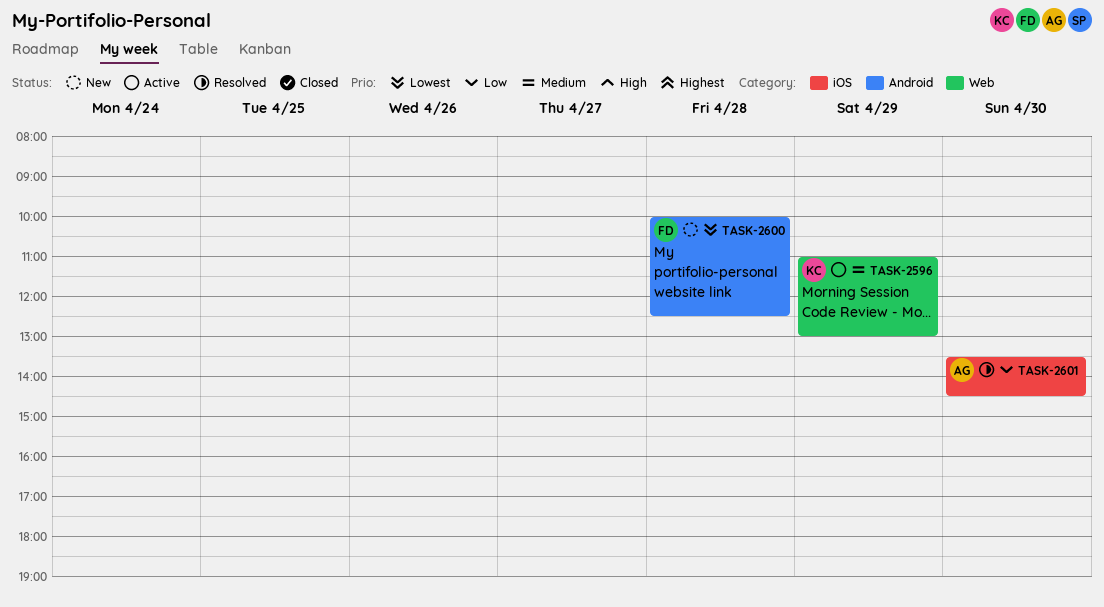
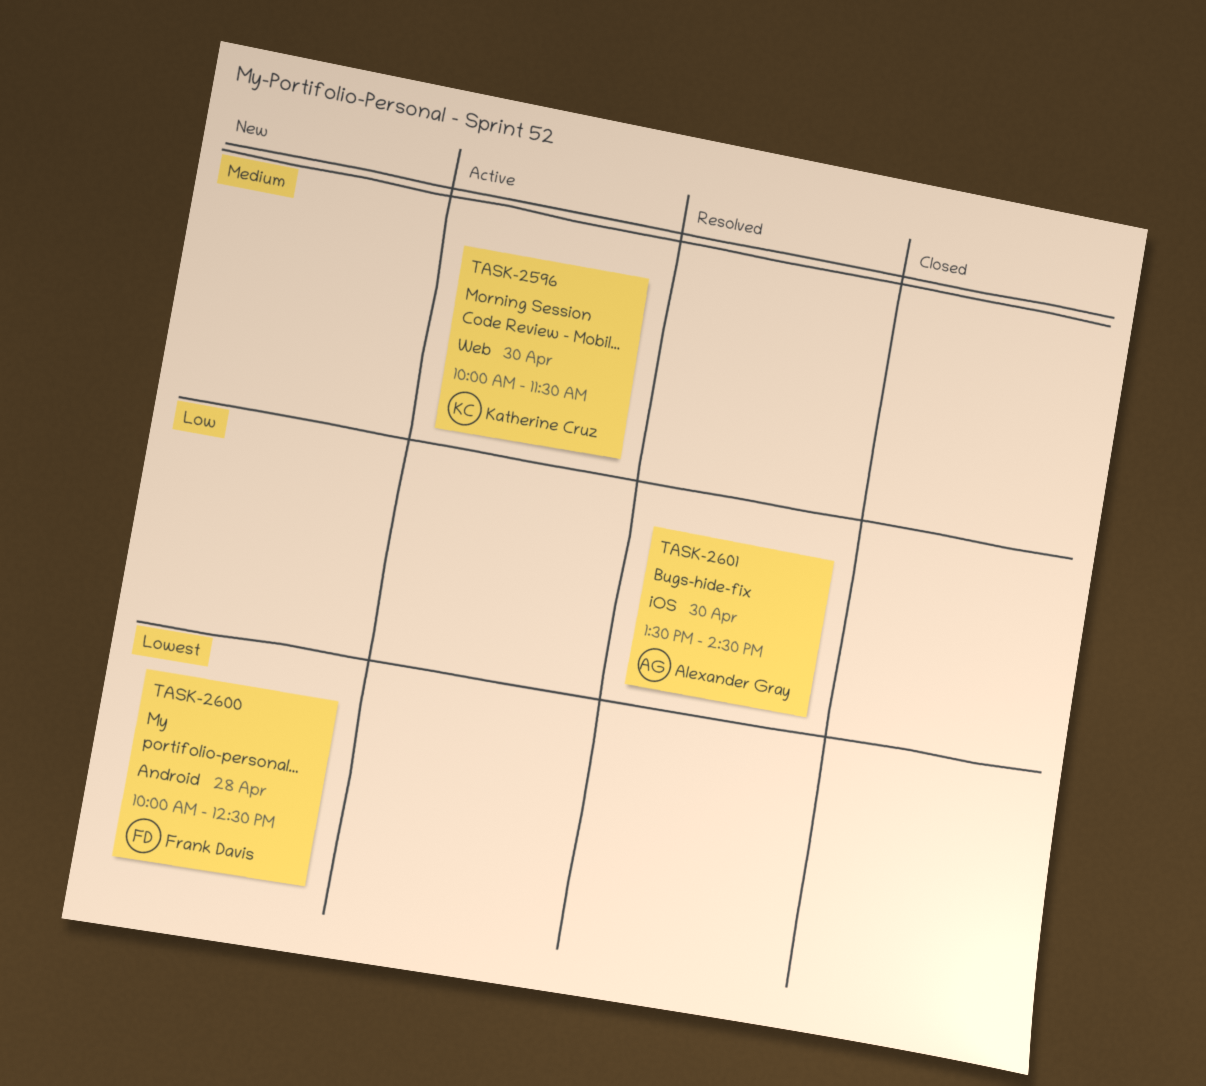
TASK-2596, day: Apr 29 -> Apr 30
TASK-2596, begins: 11:00 -> 10:00
TASK-2596, ends: 13:00 -> 11:30

